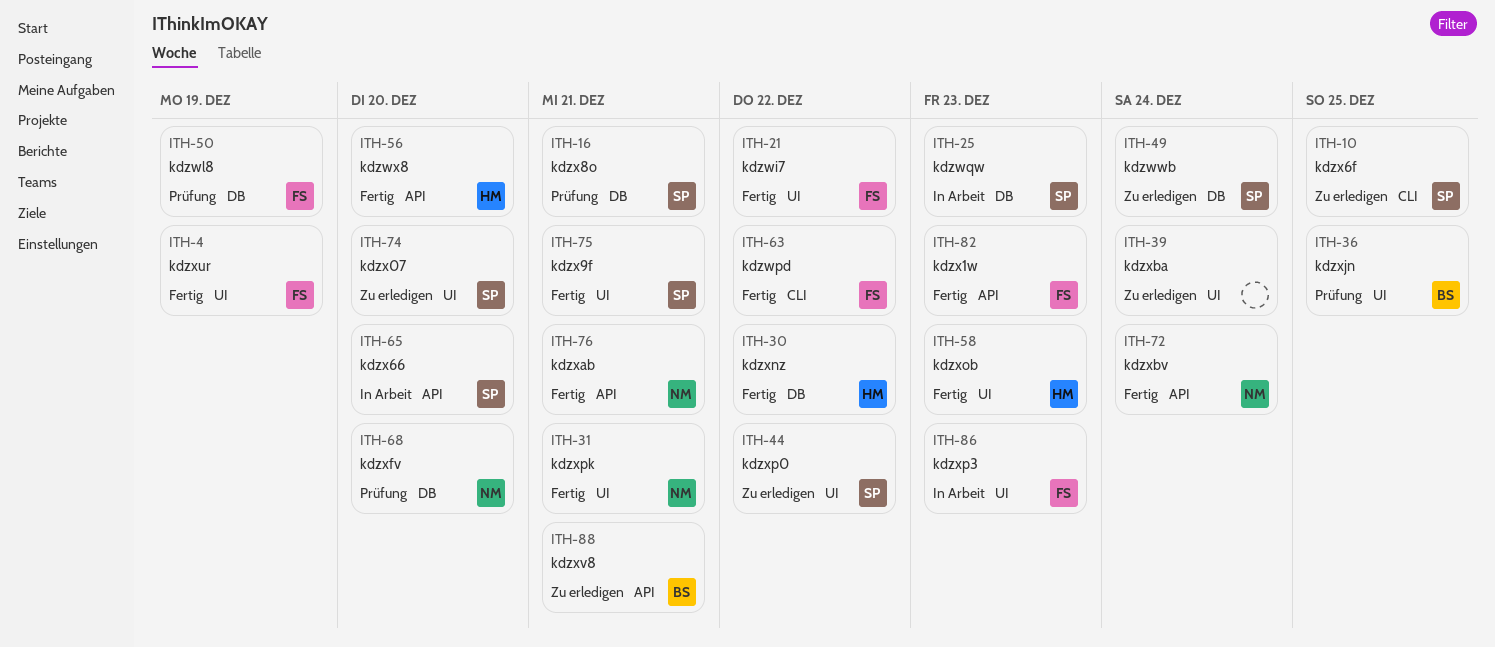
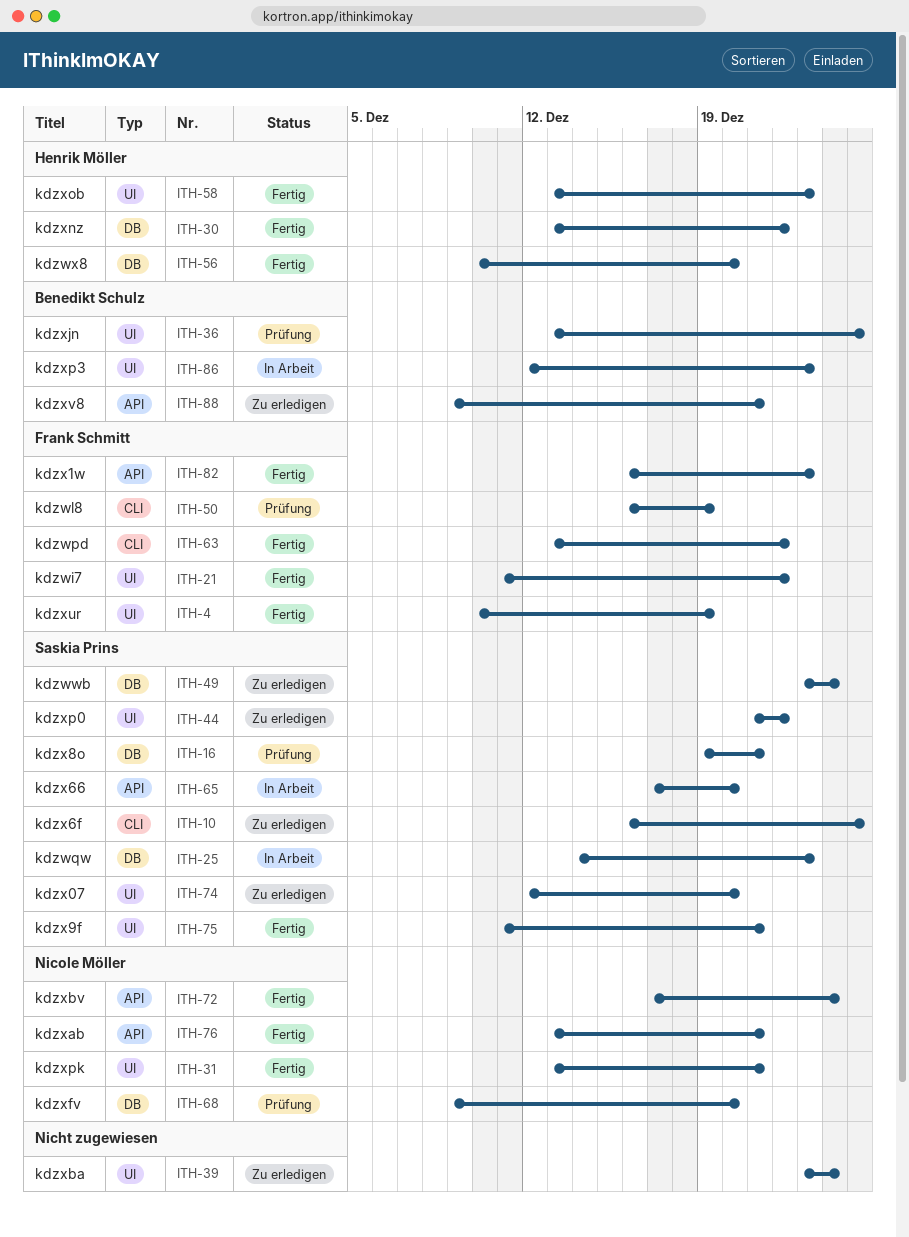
ITH-50, label: DB -> CLI
ITH-56, label: API -> DB
ITH-86, owner: Frank Schmitt -> Benedikt Schulz

